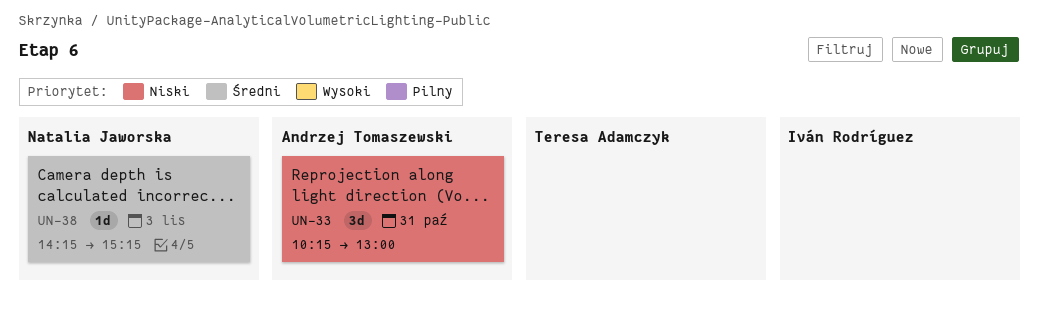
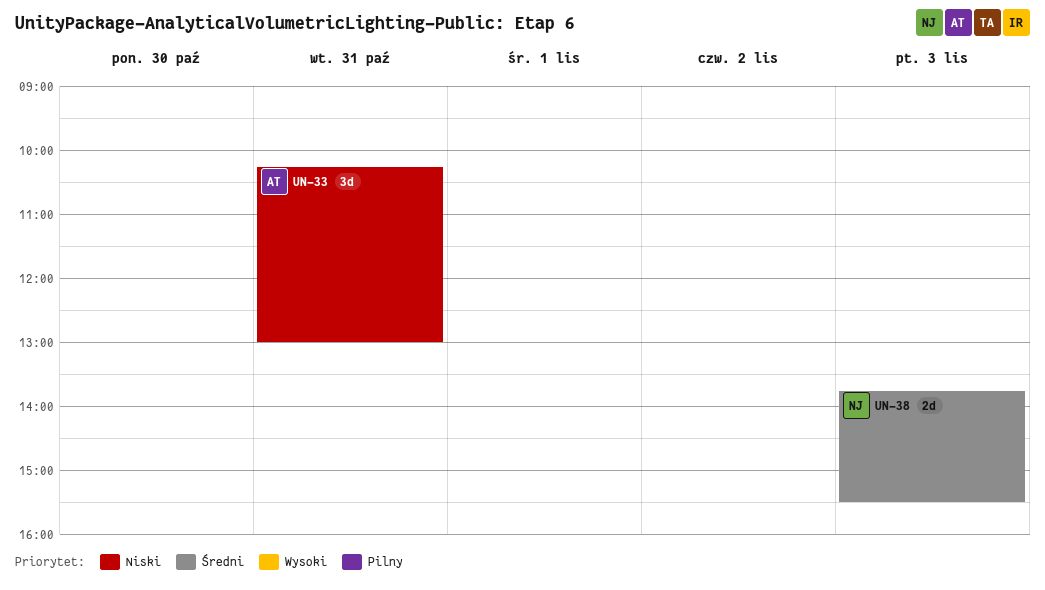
UN-38, estimate: 1d -> 2d
UN-38, begins: 14:15 -> 13:45
UN-38, ends: 15:15 -> 15:30

